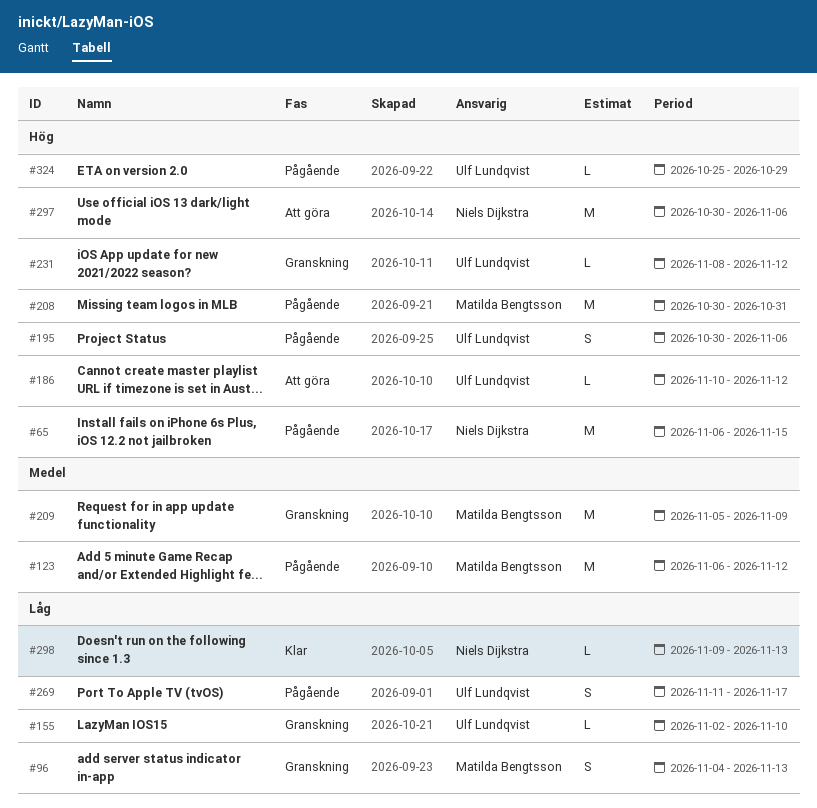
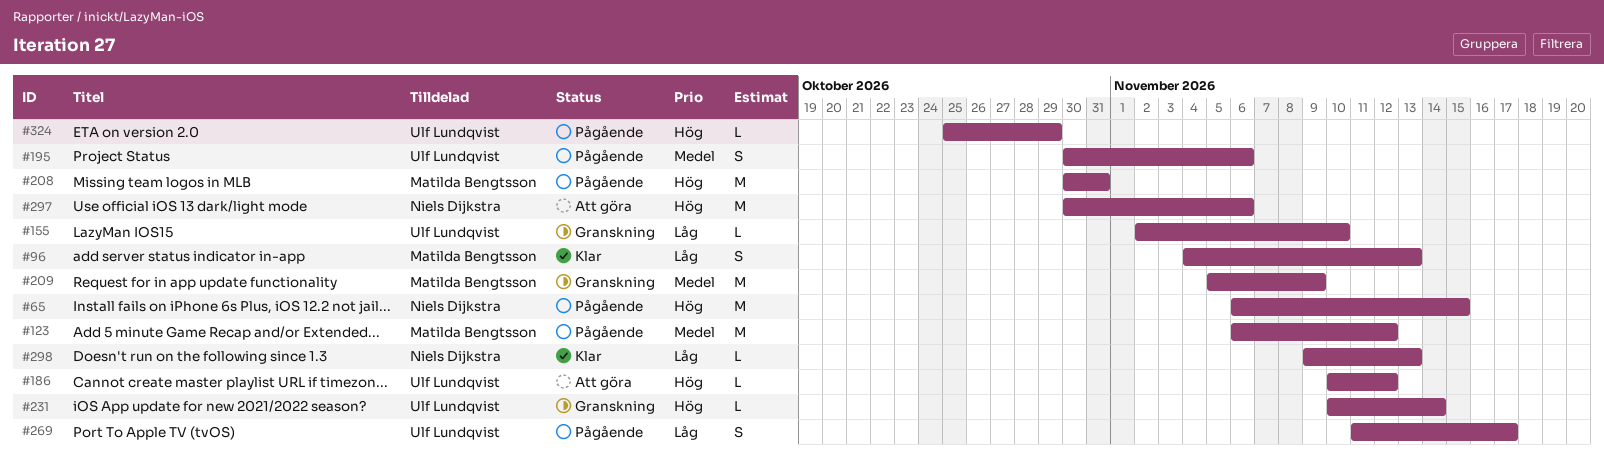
#96, status: Granskning -> Klar
#195, priority: Hög -> Medel
#231, start: Nov 8 -> Nov 10
#231, due: Nov 12 -> Nov 14

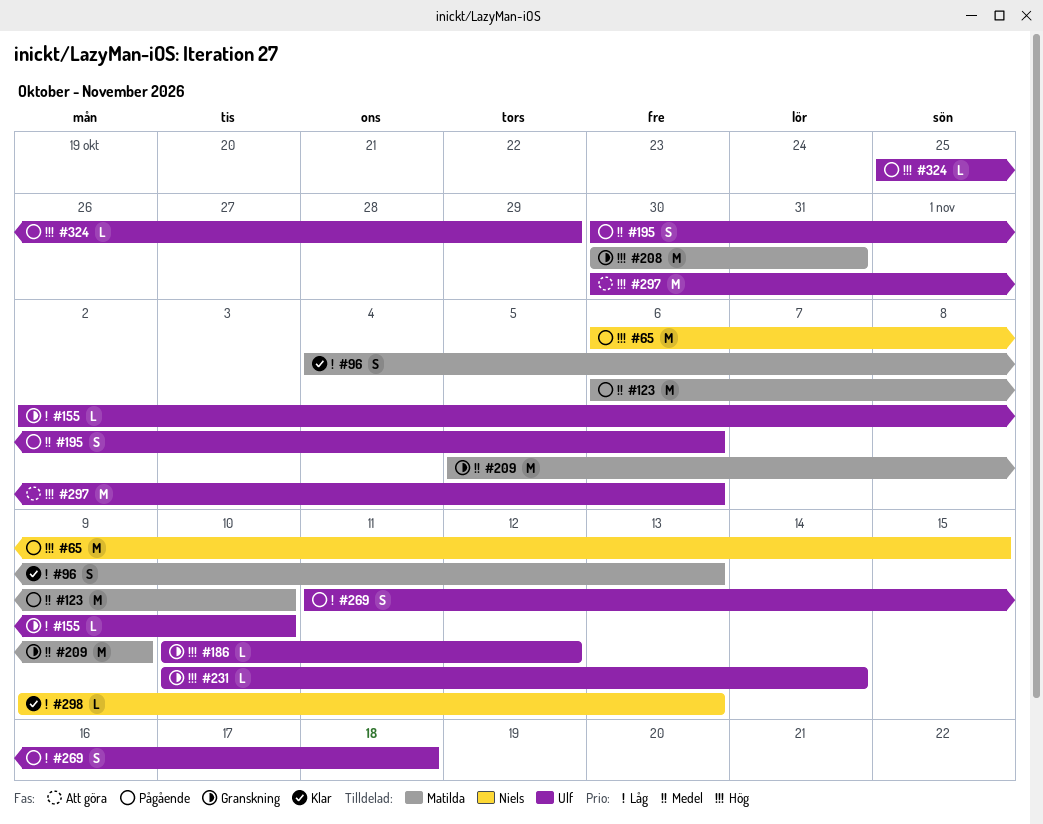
#123, due: Nov 12 -> Nov 10
#186, status: Att göra -> Granskning
#208, status: Pågående -> Granskning
#269, due: Nov 17 -> Nov 18
#297, owner: Niels Dijkstra -> Ulf Lundqvist

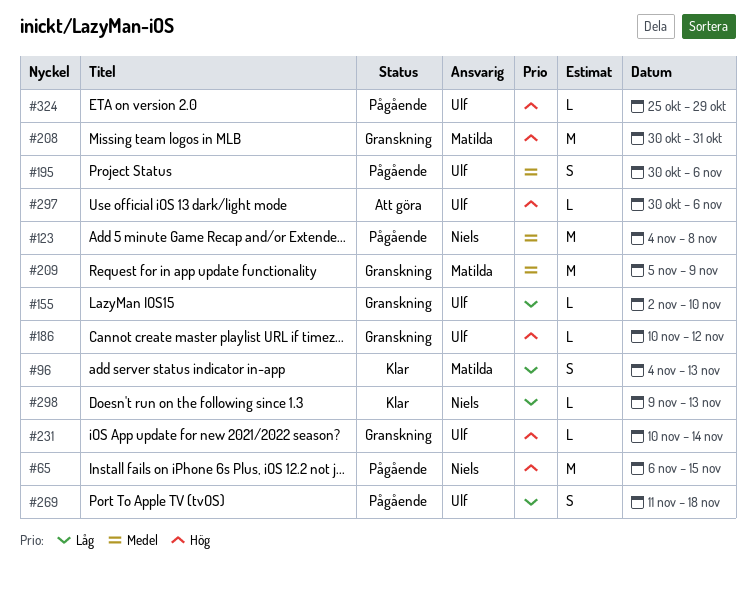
#123, owner: Matilda -> Niels
#123, start: Nov 6 -> Nov 4
#123, due: Nov 10 -> Nov 8
#297, estimate: M -> L

